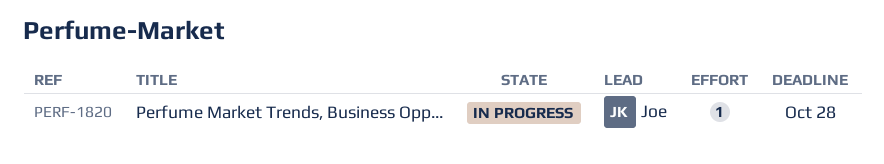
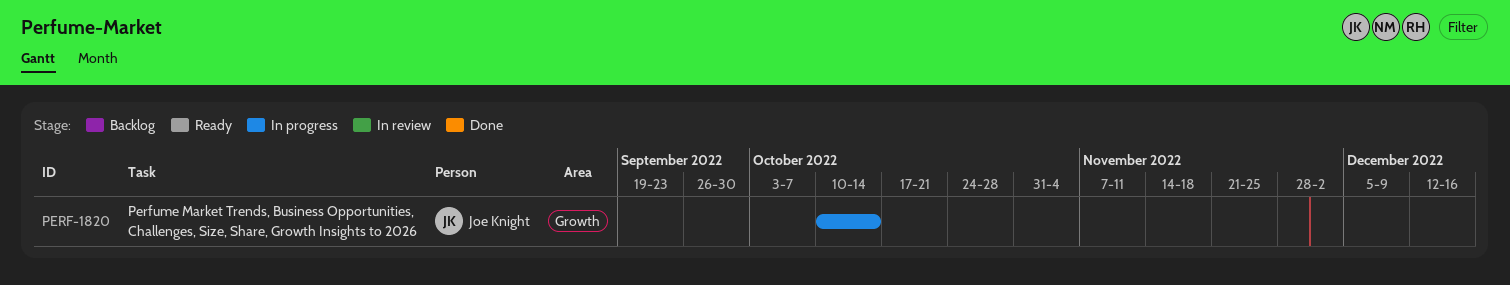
PERF-1820, due: Oct 28 -> Oct 14

